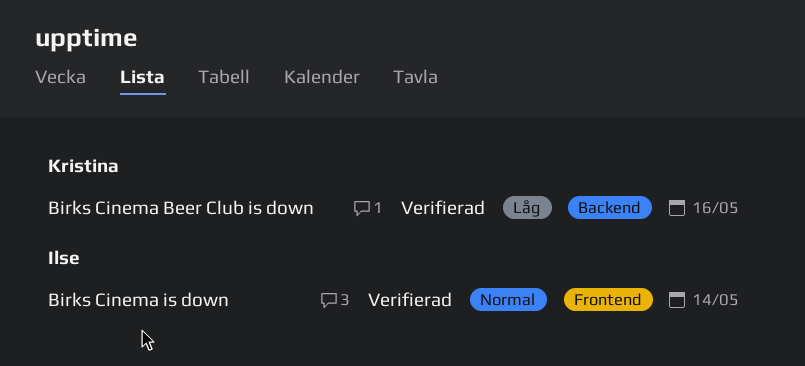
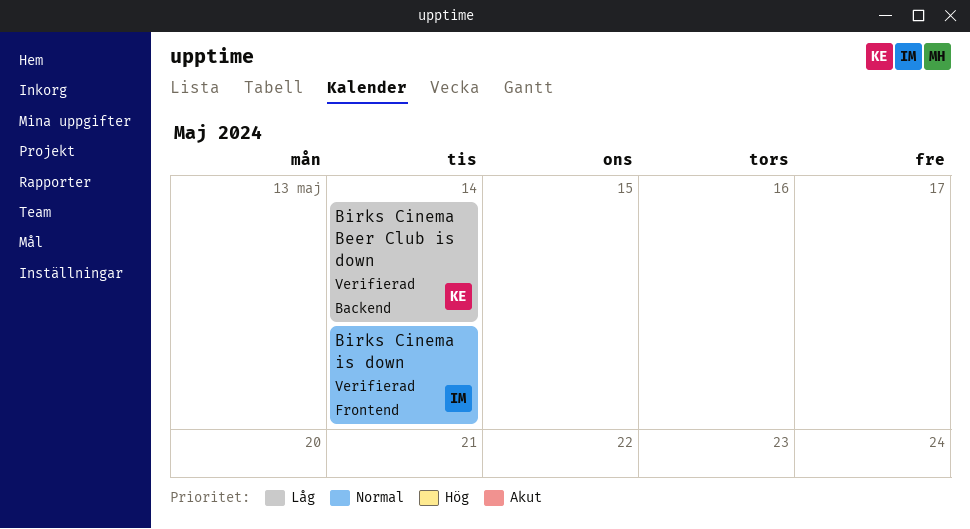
Birks Cinema Beer Club is down, due: May 16 -> May 14

